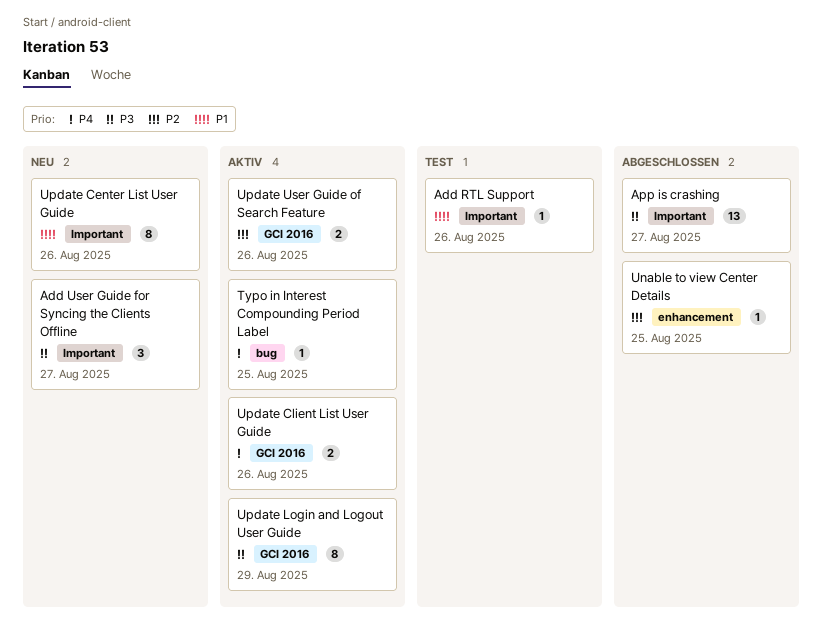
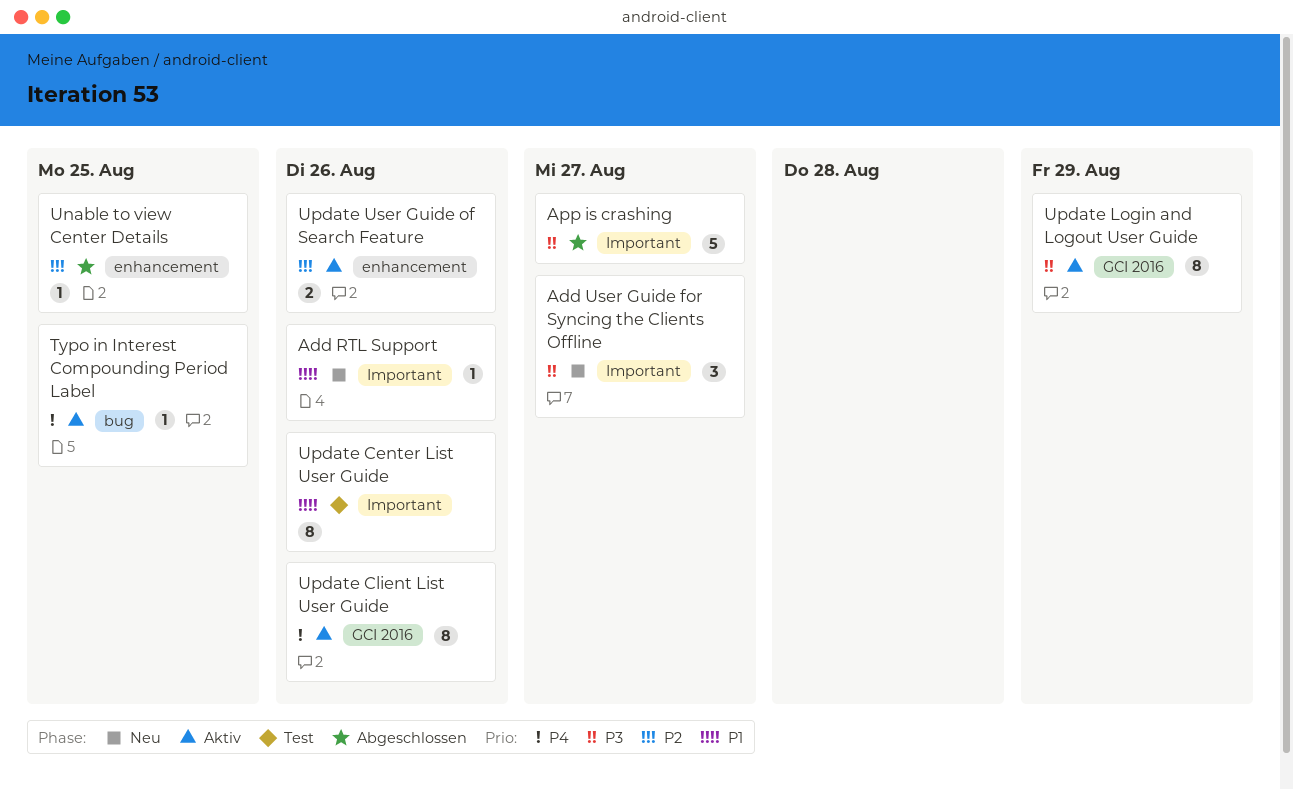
Add RTL Support, status: Test -> Neu
App is crashing, estimate: 13 -> 5
Update Center List User Guide, status: Neu -> Test
Update Client List User Guide, estimate: 2 -> 8
Update User Guide of Search Feature, label: GCI 2016 -> enhancement

